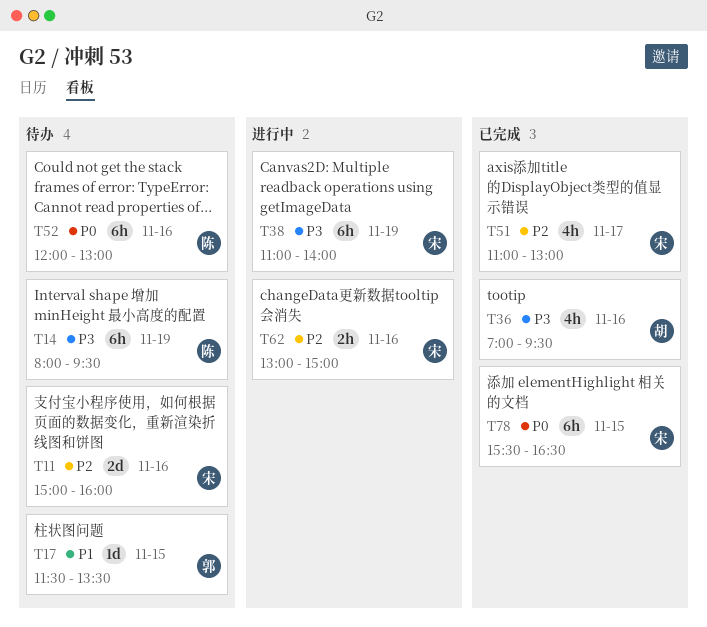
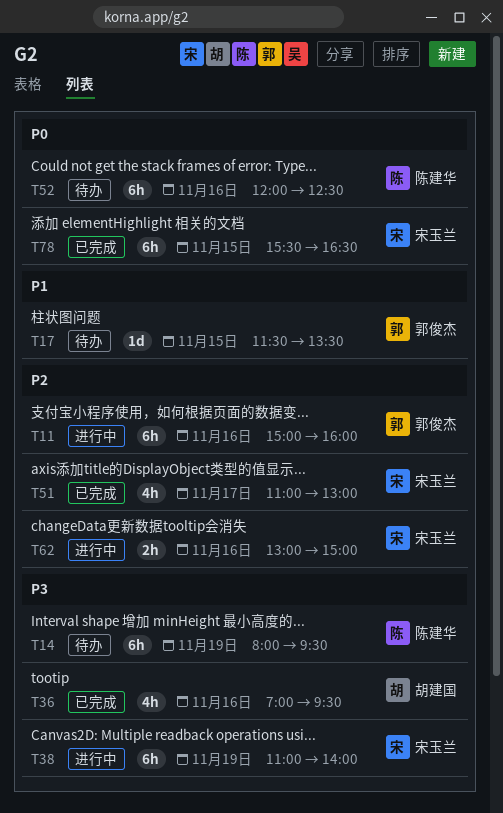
T11, status: 待办 -> 进行中
T11, owner: 宋玉兰 -> 郭俊杰
T11, estimate: 2d -> 6h
T52, ends: 13:00 -> 12:30

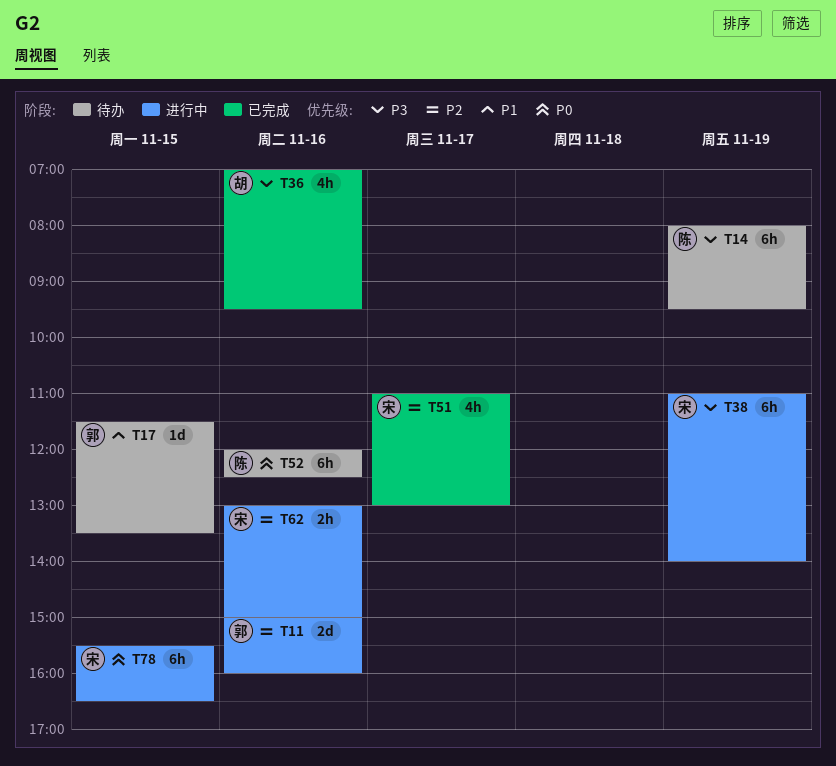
T11, estimate: 6h -> 2d
T78, status: 已完成 -> 进行中

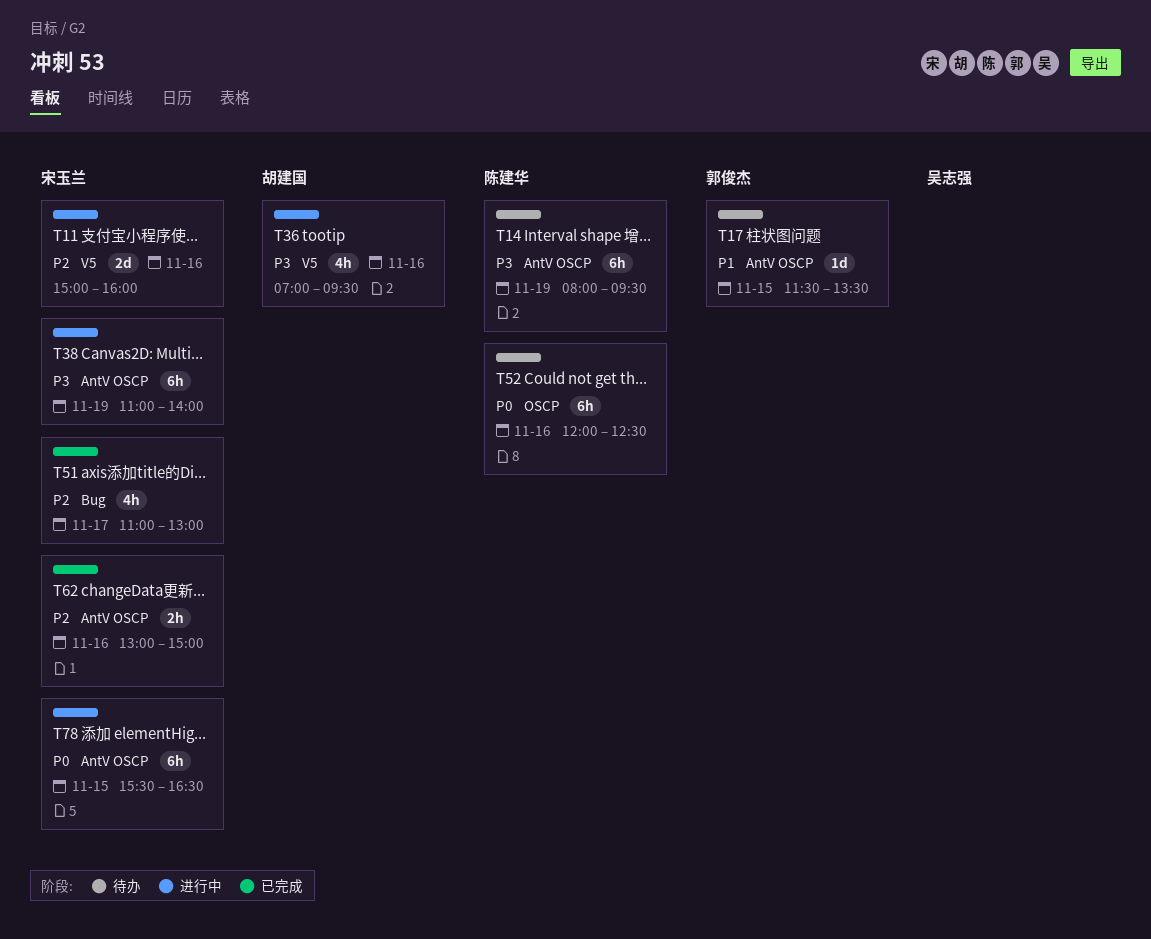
T11, owner: 郭俊杰 -> 宋玉兰
T36, status: 已完成 -> 进行中
T62, status: 进行中 -> 已完成

